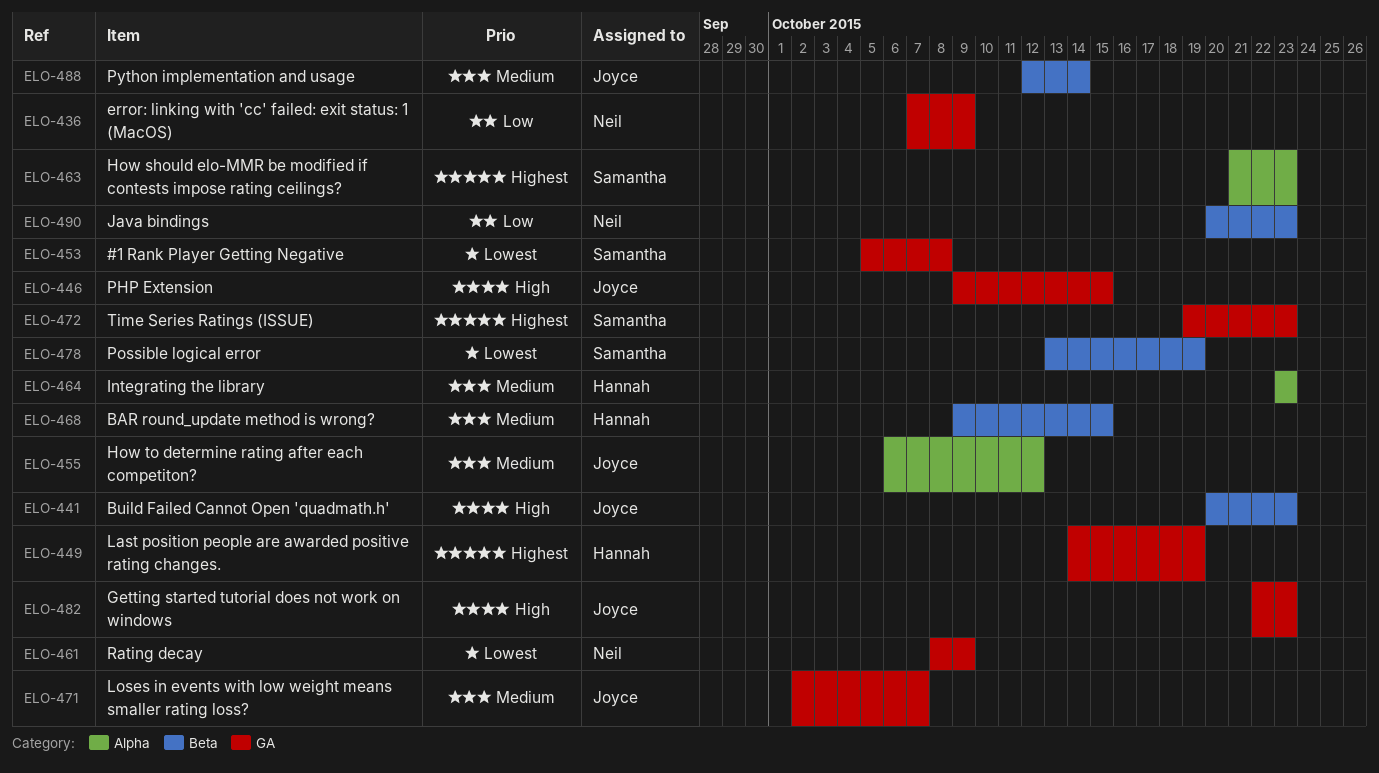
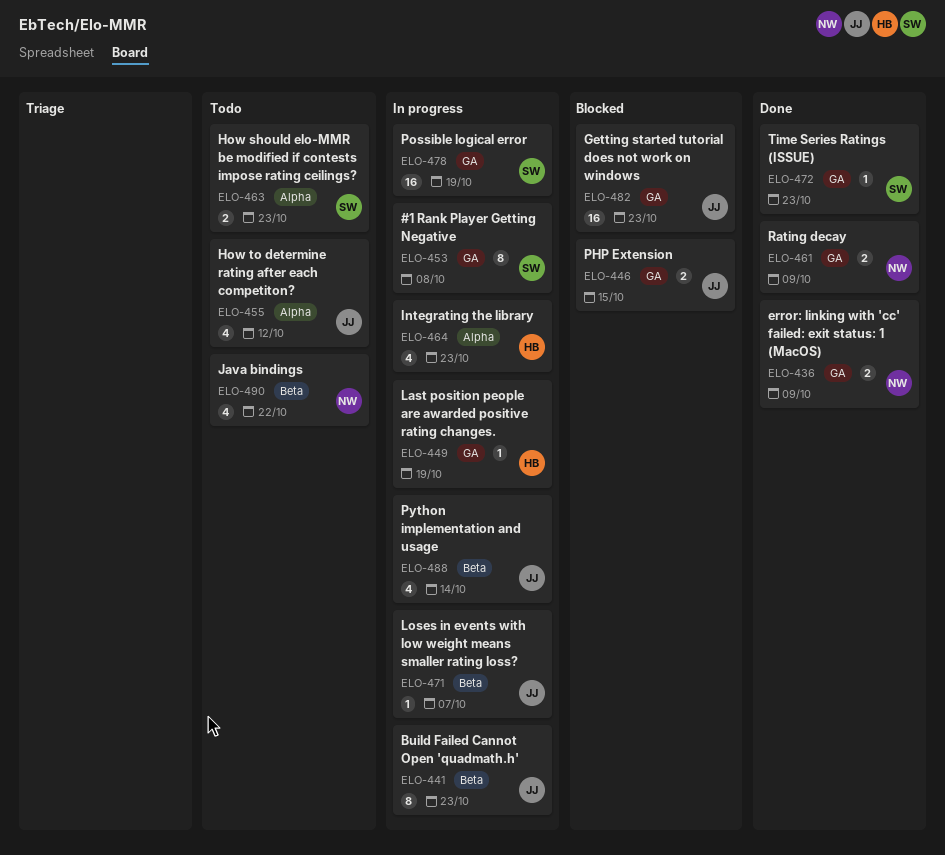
ELO-468: present -> none
ELO-471, label: GA -> Beta
ELO-478, label: Beta -> GA
ELO-490, due: Oct 23 -> Oct 22

